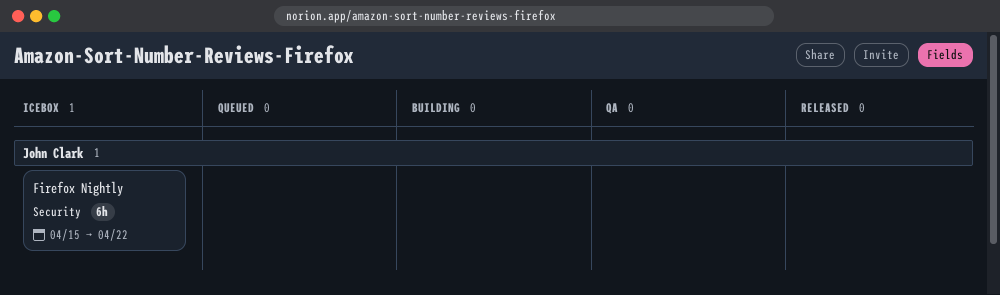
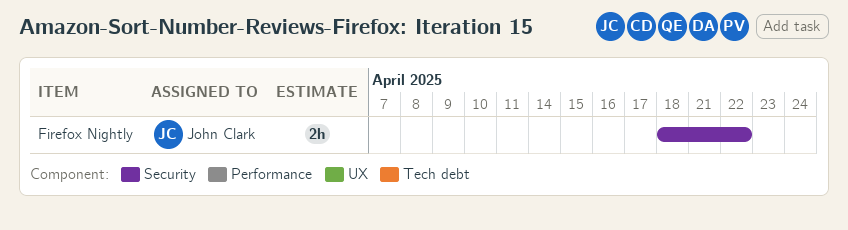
Firefox Nightly, estimate: 6h -> 2h
Firefox Nightly, start: Apr 15 -> Apr 18

